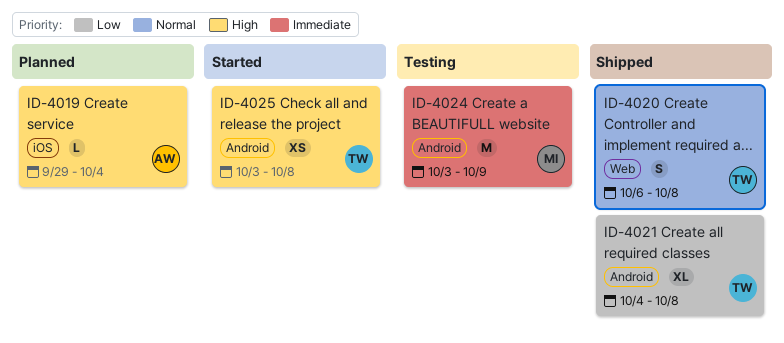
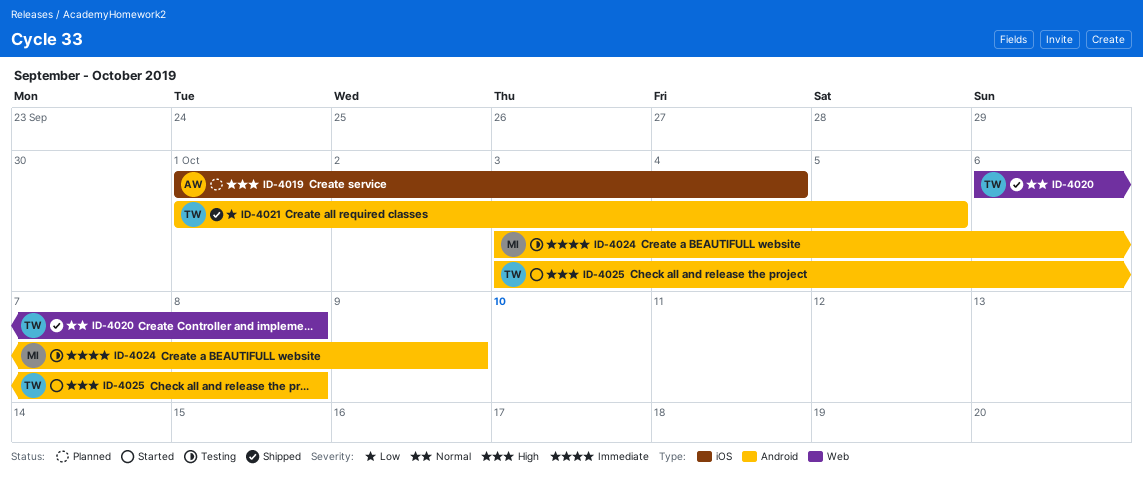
ID-4019, start: Sep 29 -> Oct 1
ID-4021, start: Oct 4 -> Oct 1
ID-4021, due: Oct 8 -> Oct 5

